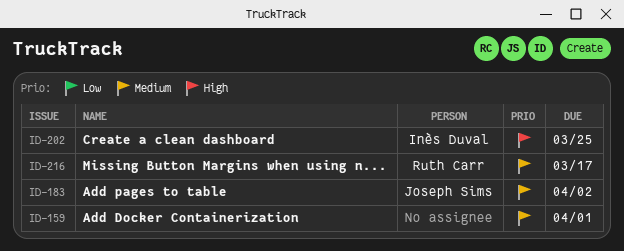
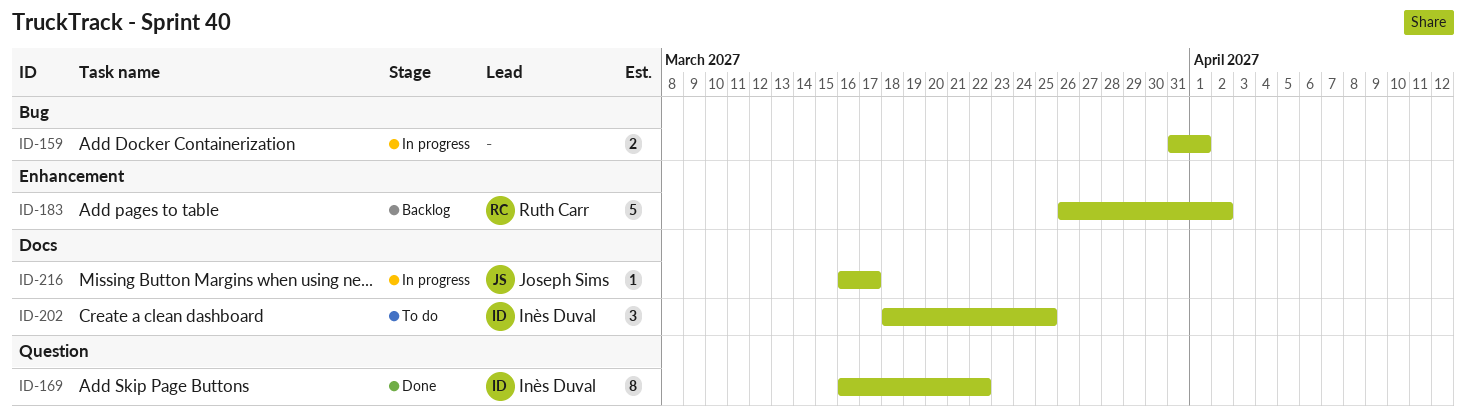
ID-169: none -> present
ID-183, owner: Joseph Sims -> Ruth Carr
ID-216, owner: Ruth Carr -> Joseph Sims

